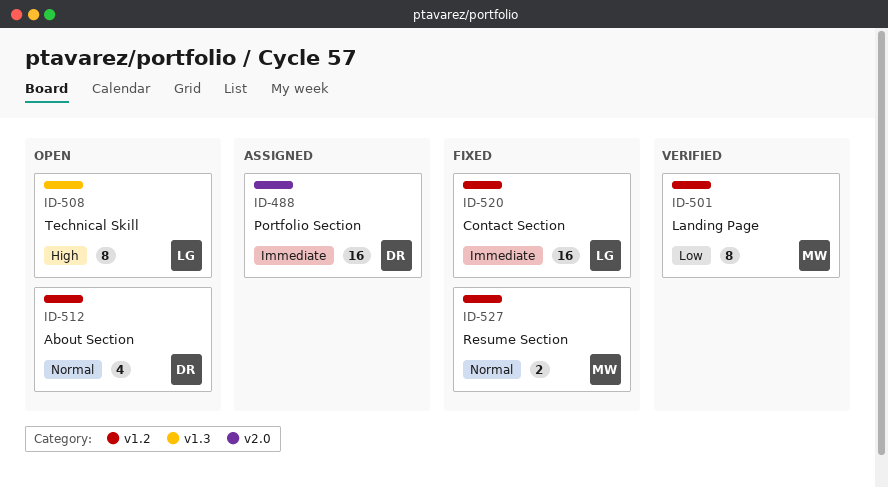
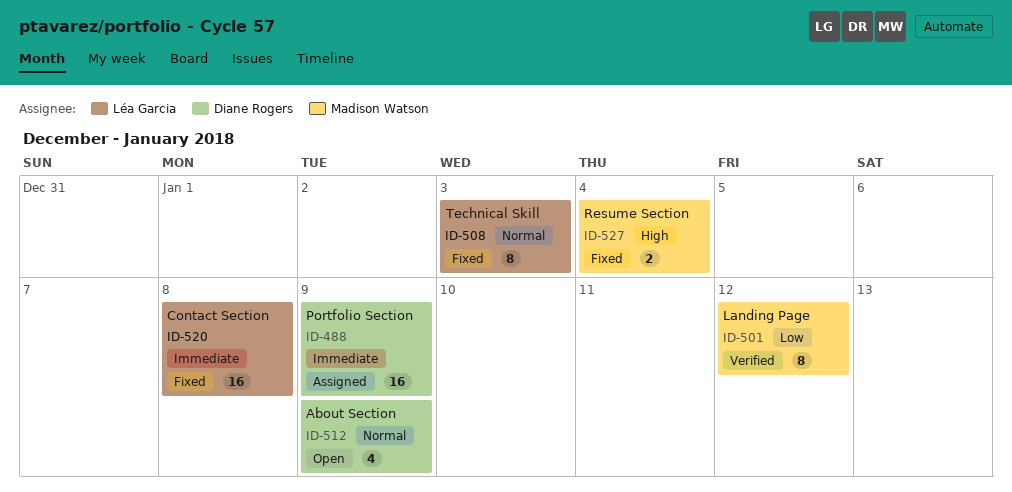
ID-508, status: Open -> Fixed
ID-508, priority: High -> Normal
ID-527, priority: Normal -> High

